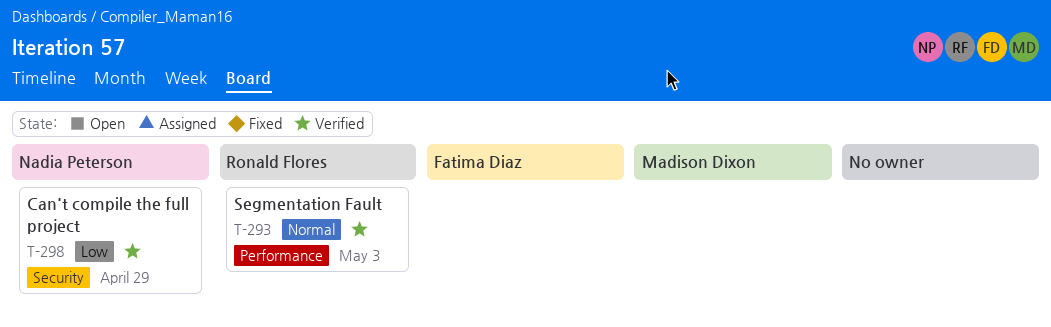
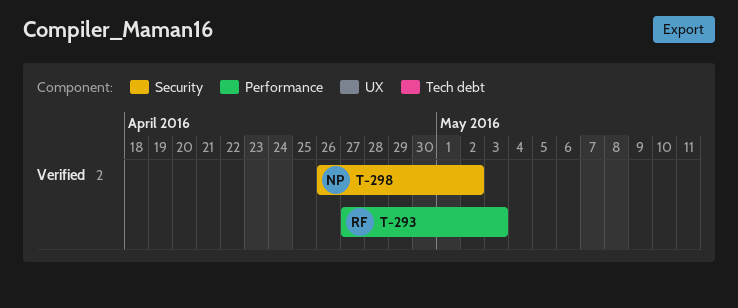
T-298, due: Apr 29 -> May 2

